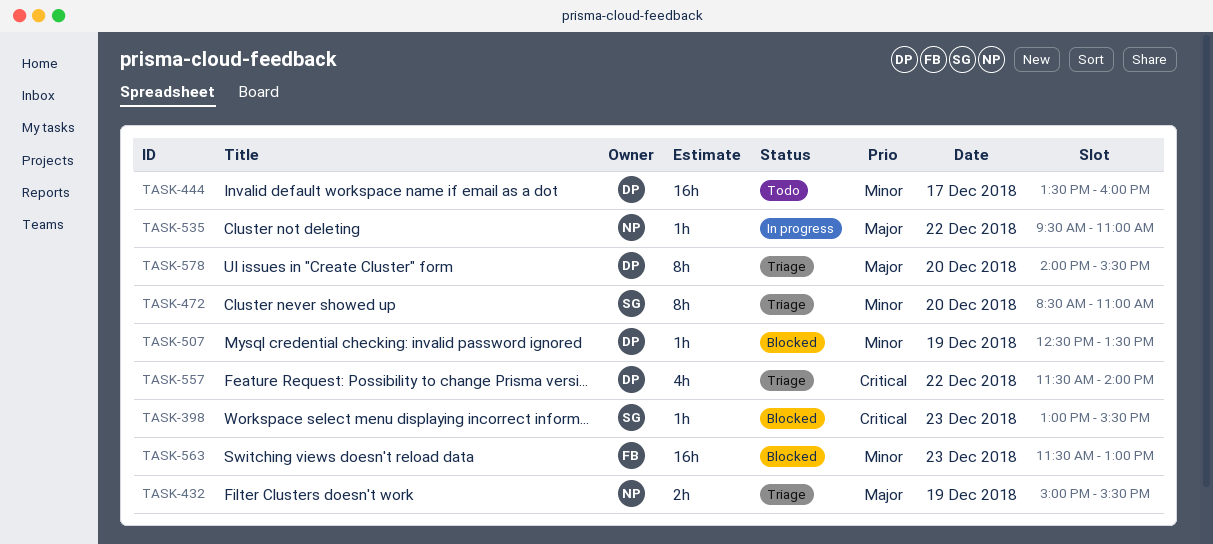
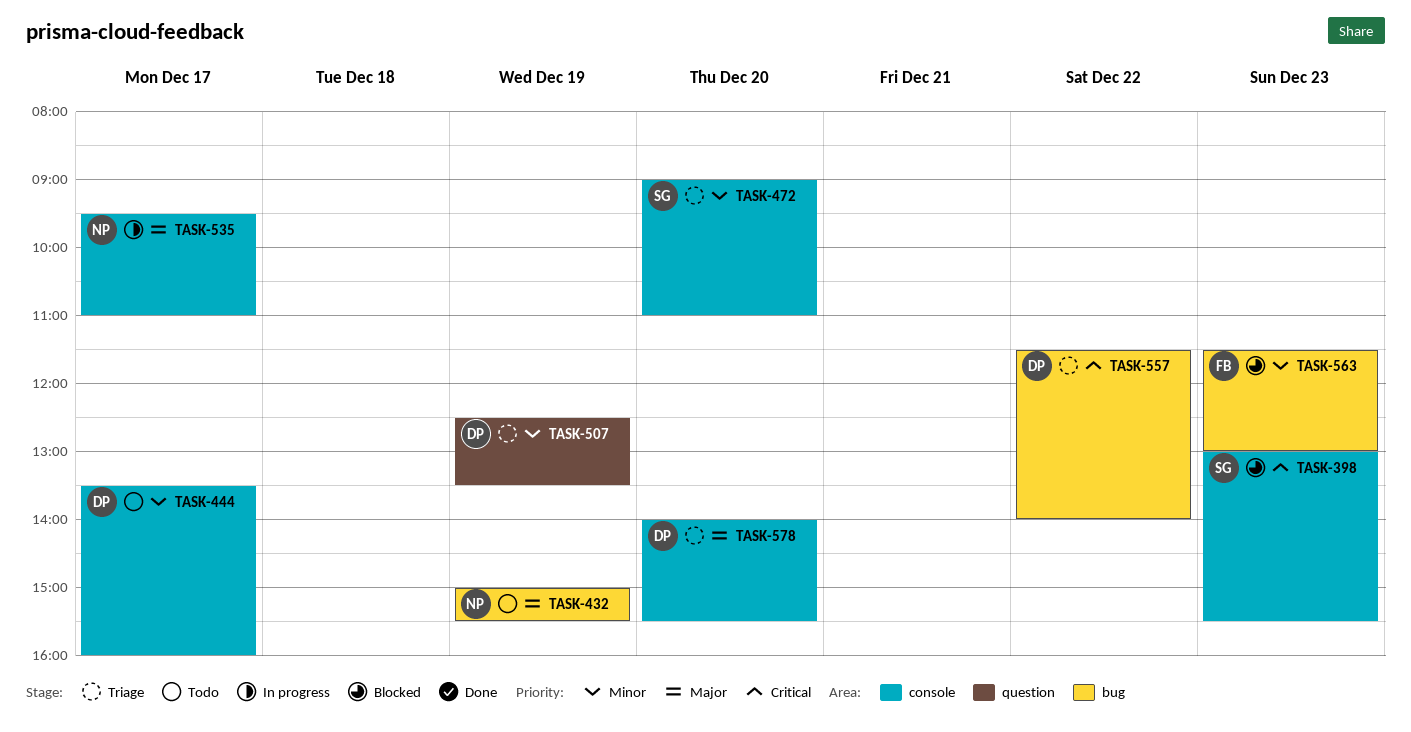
TASK-432, status: Triage -> Todo
TASK-472, begins: 08:30 -> 09:00
TASK-507, status: Blocked -> Triage
TASK-535, day: Dec 22 -> Dec 17

